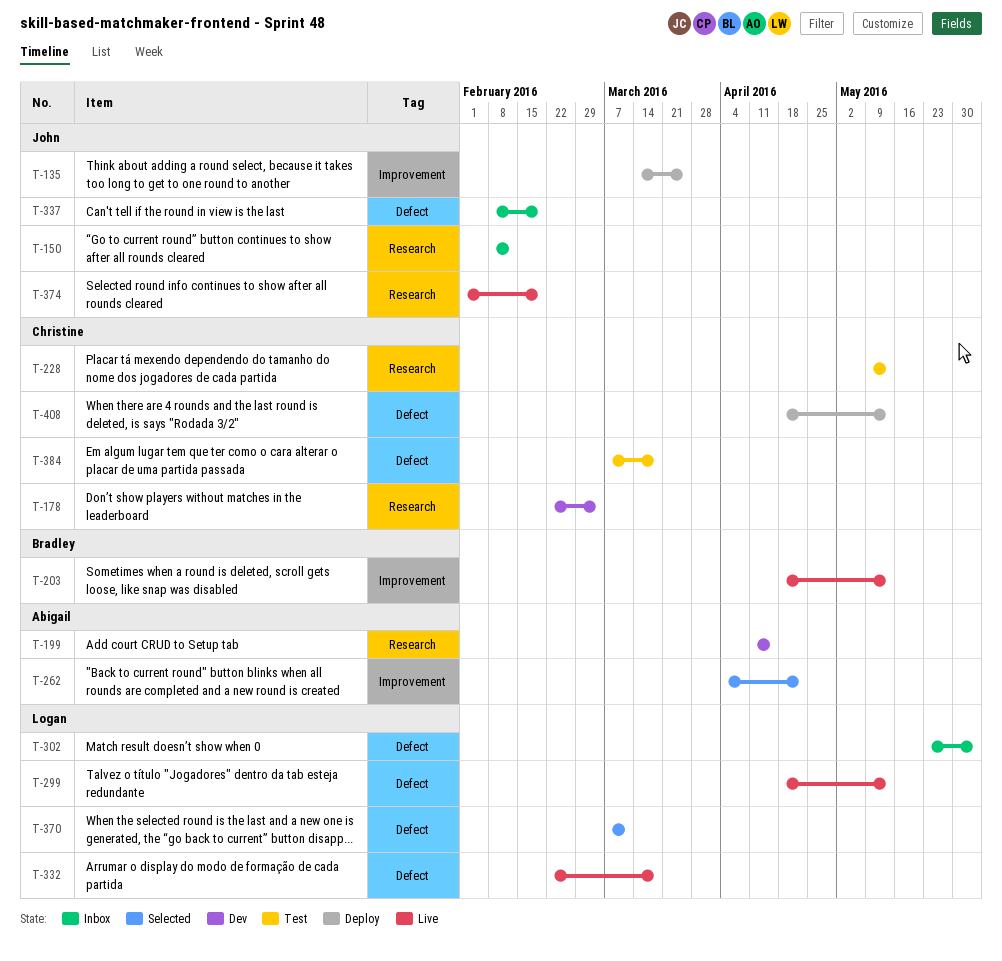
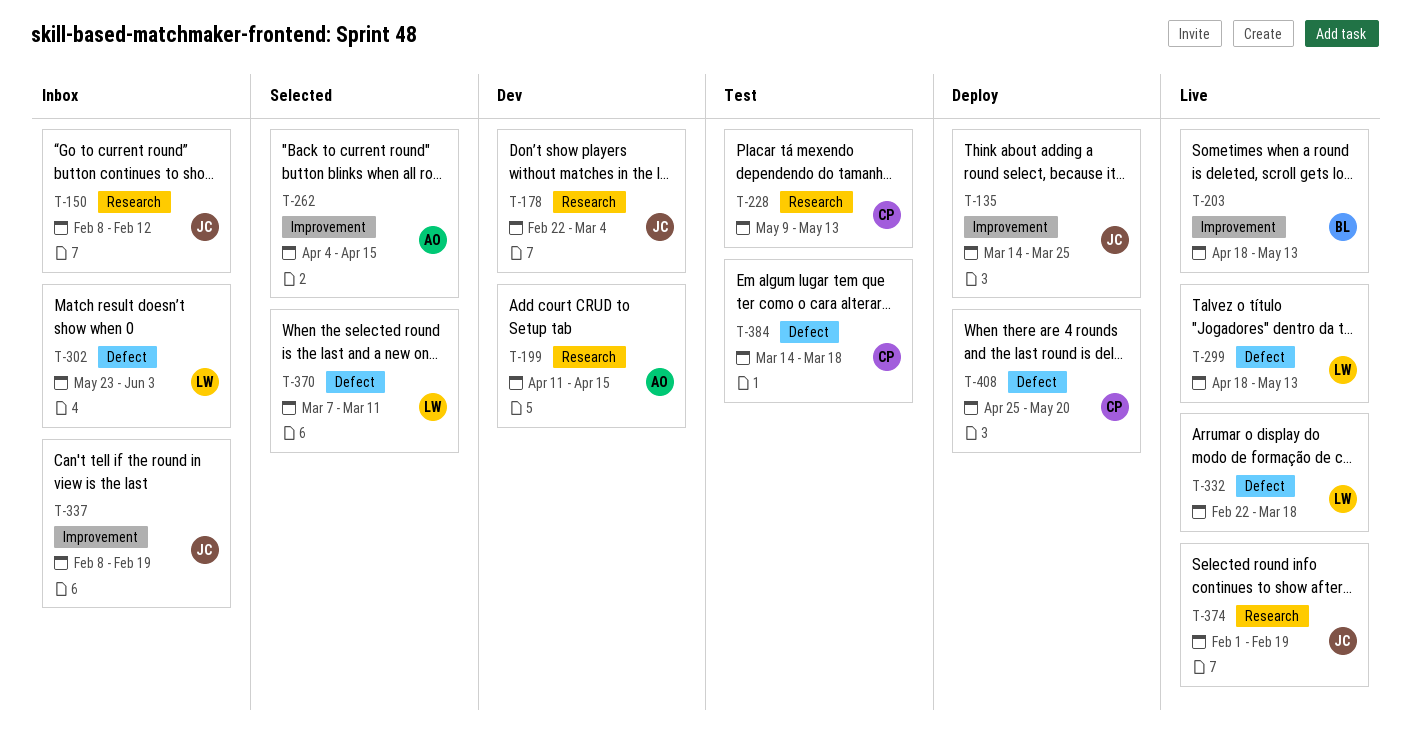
T-178, owner: Christine -> John
T-262, due: Apr 22 -> Apr 15
T-337, label: Defect -> Improvement
T-384, start: Mar 7 -> Mar 14
T-408, start: Apr 18 -> Apr 25
T-408, due: May 13 -> May 20

